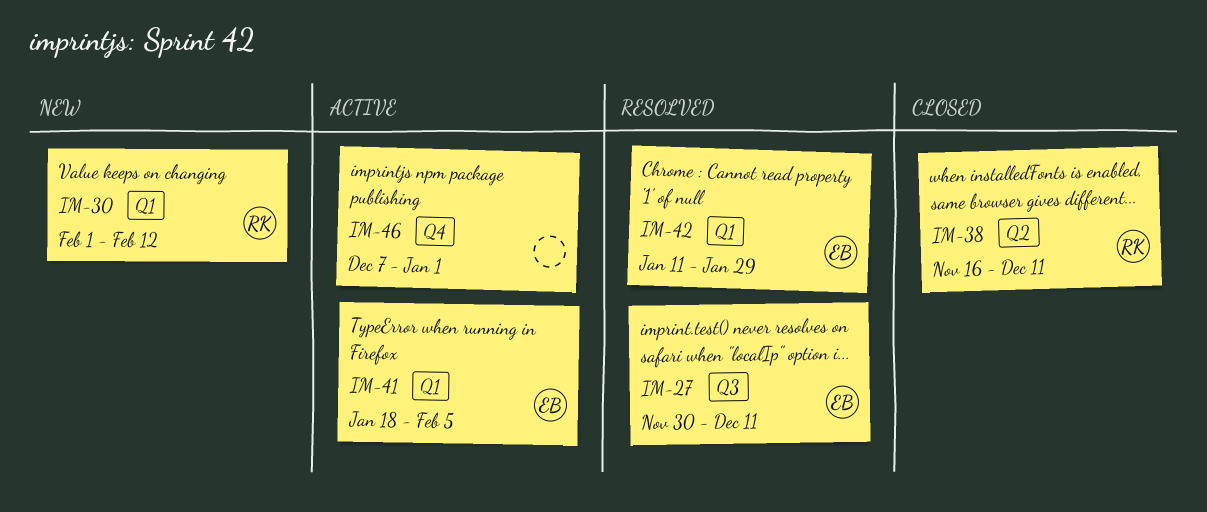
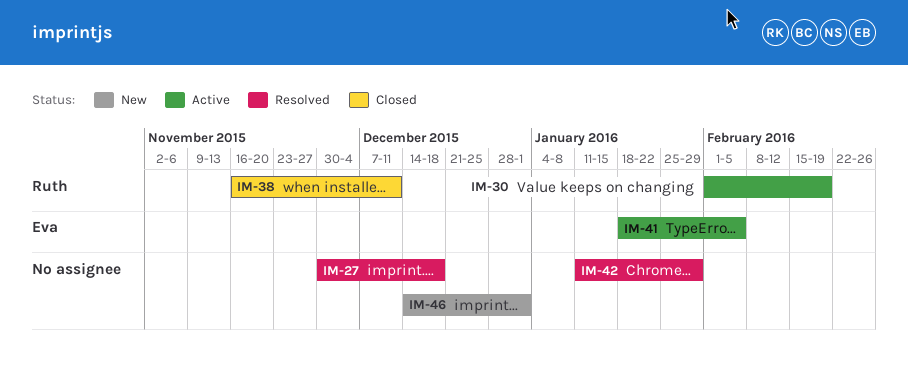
IM-27, owner: Eva -> none
IM-27, due: Dec 11 -> Dec 18
IM-30, status: New -> Active
IM-30, due: Feb 12 -> Feb 19
IM-42, owner: Eva -> none
IM-46, status: Active -> New
IM-46, start: Dec 7 -> Dec 14

